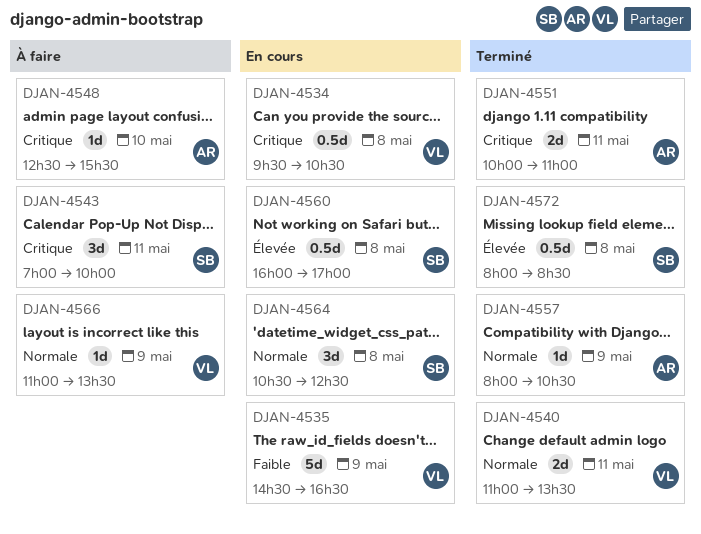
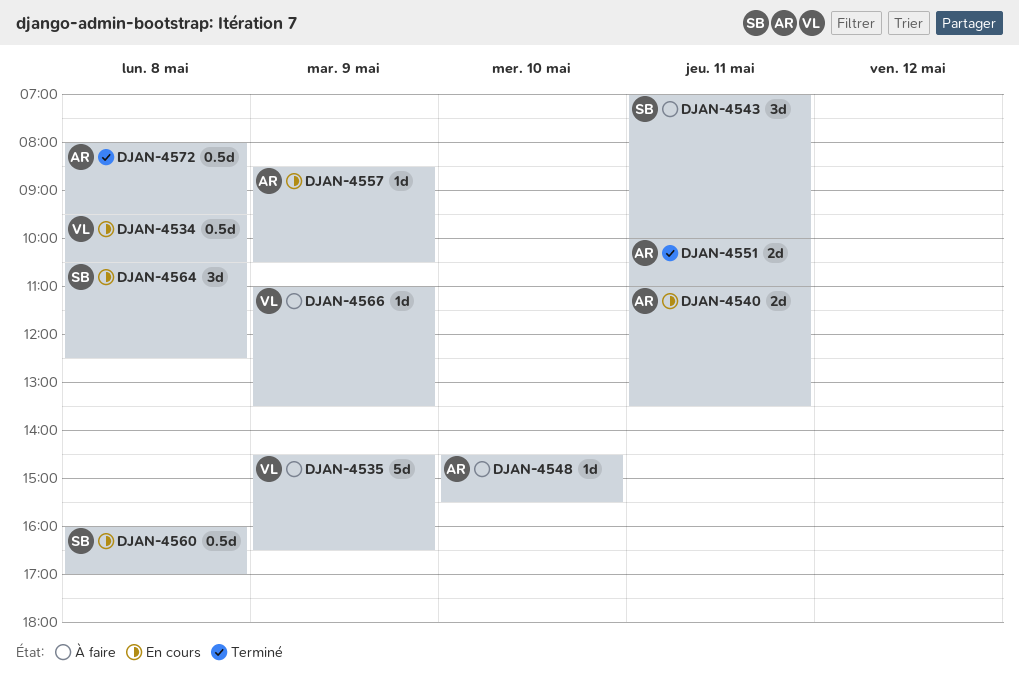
DJAN-4535, status: En cours -> À faire
DJAN-4540, status: Terminé -> En cours
DJAN-4540, owner: VL -> AR
DJAN-4548, begins: 12:30 -> 14:30
DJAN-4557, status: Terminé -> En cours
DJAN-4557, begins: 08:00 -> 08:30
DJAN-4572, owner: SB -> AR
DJAN-4572, ends: 08:30 -> 09:30

